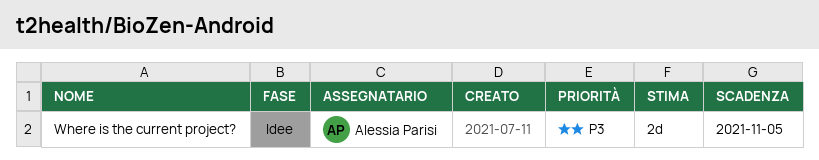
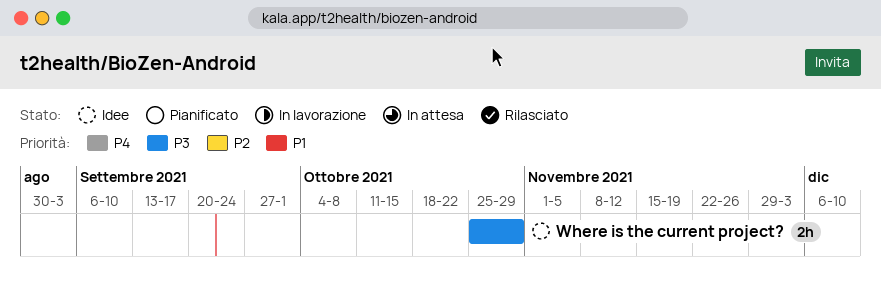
Where is the current project?, estimate: 2d -> 2h
Where is the current project?, due: Nov 5 -> Oct 29

